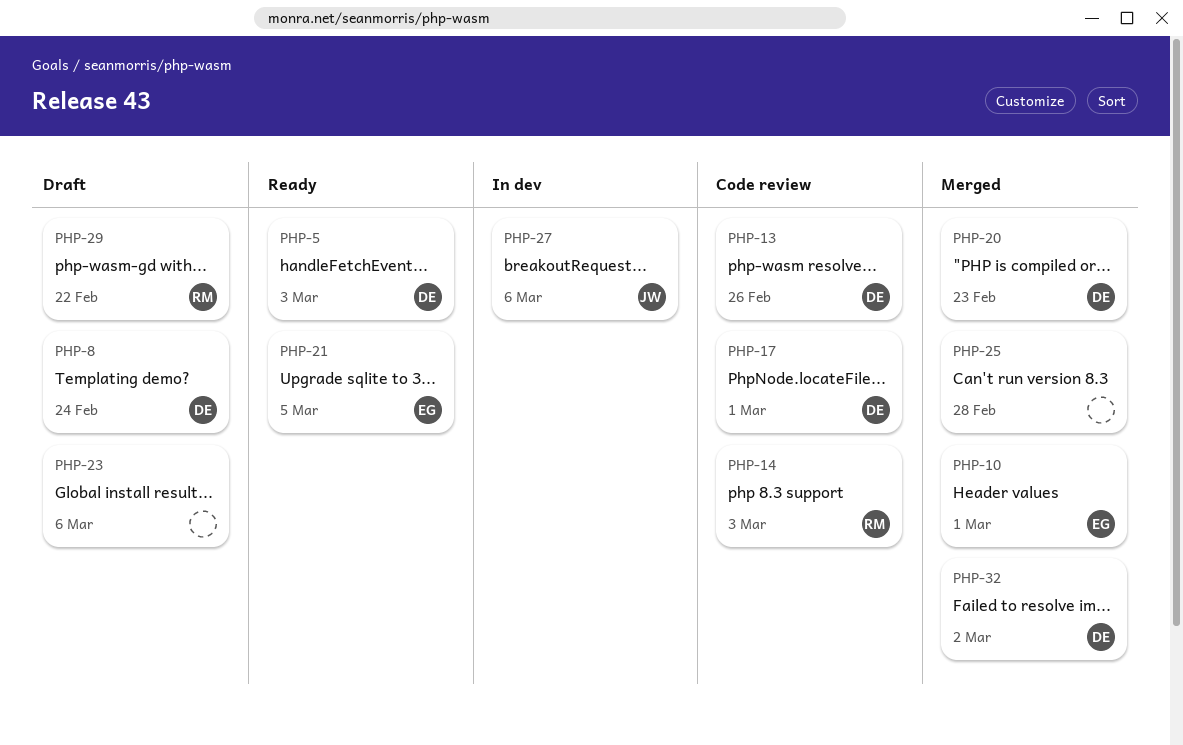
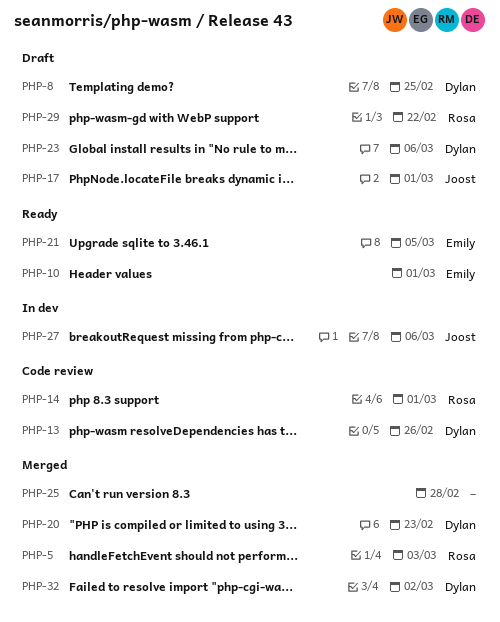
PHP-5, status: Ready -> Merged
PHP-5, owner: Dylan -> Rosa
PHP-8, due: Feb 24 -> Feb 25
PHP-10, status: Merged -> Ready
PHP-14, due: Mar 3 -> Mar 1
PHP-17, status: Code review -> Draft
PHP-17, owner: Dylan -> Joost
PHP-23, owner: none -> Dylan

